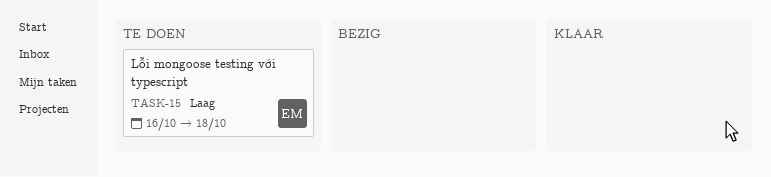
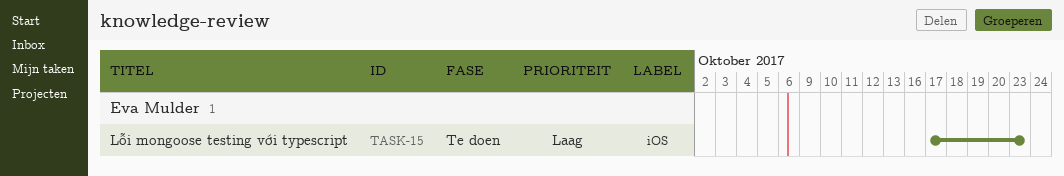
TASK-15, start: Oct 16 -> Oct 17
TASK-15, due: Oct 18 -> Oct 23

